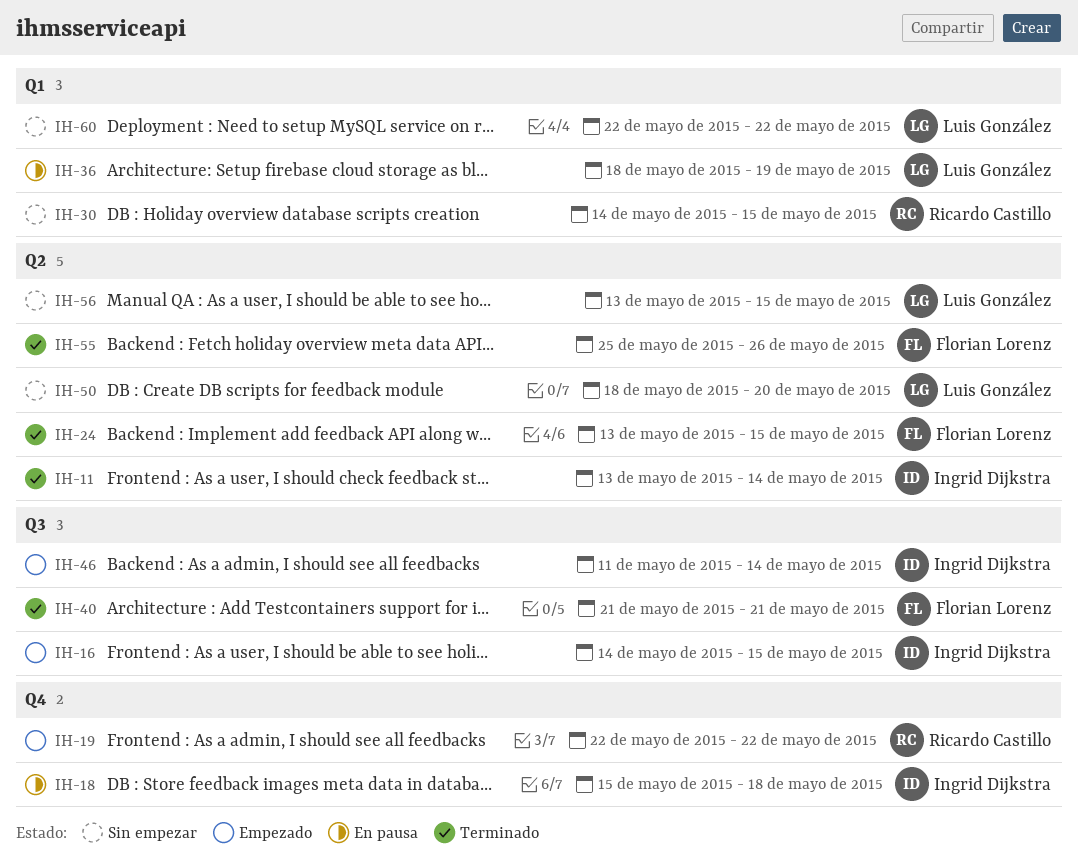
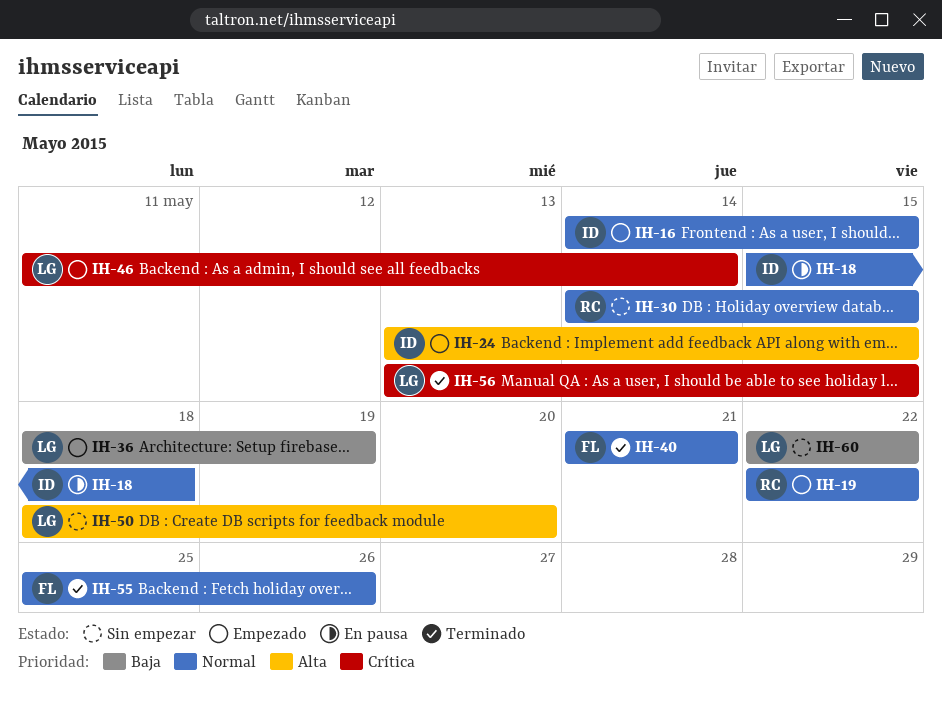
IH-11: present -> none
IH-24, status: Terminado -> Empezado
IH-24, owner: Florian Lorenz -> Ingrid Dijkstra
IH-36, status: En pausa -> Empezado
IH-46, owner: Ingrid Dijkstra -> Luis González
IH-56, status: Sin empezar -> Terminado

